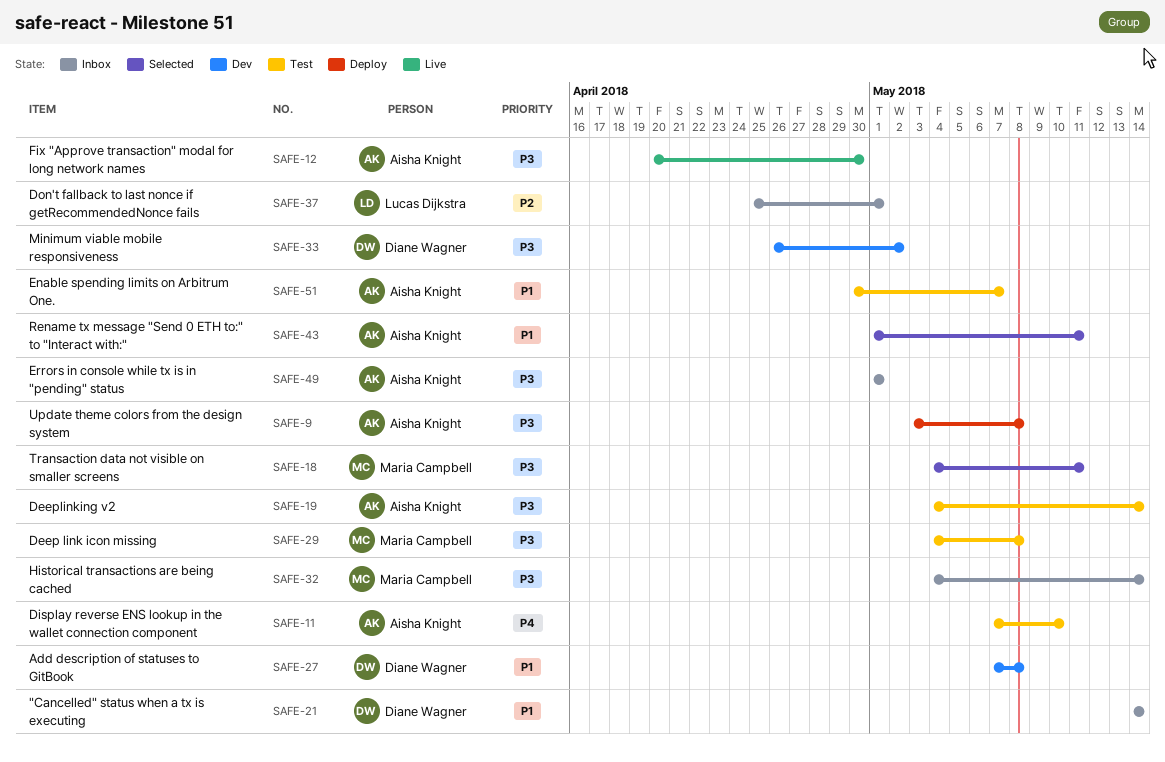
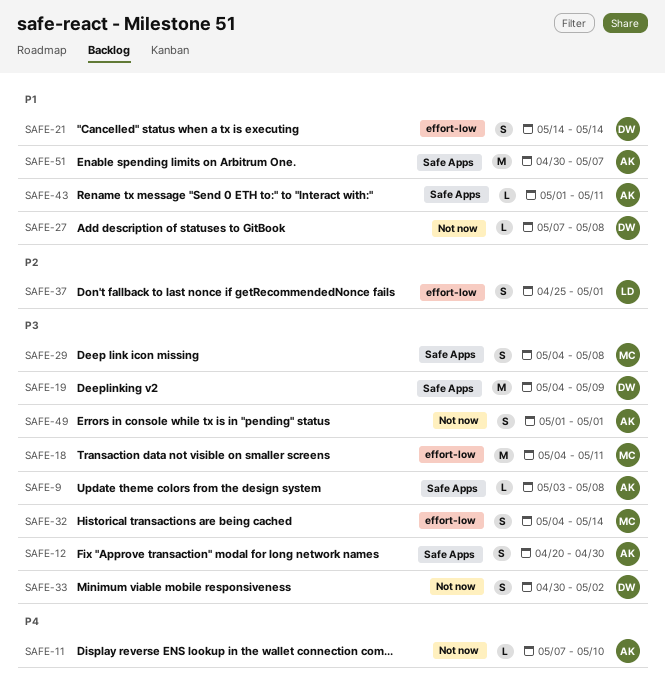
SAFE-19, owner: Aisha Knight -> Diane Wagner
SAFE-19, due: May 14 -> May 9
SAFE-33, start: Apr 26 -> Apr 30

